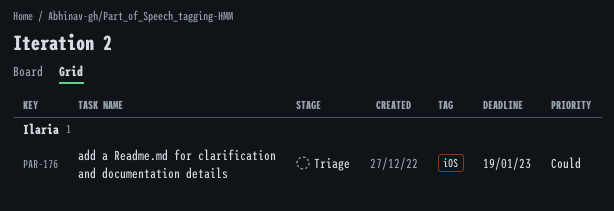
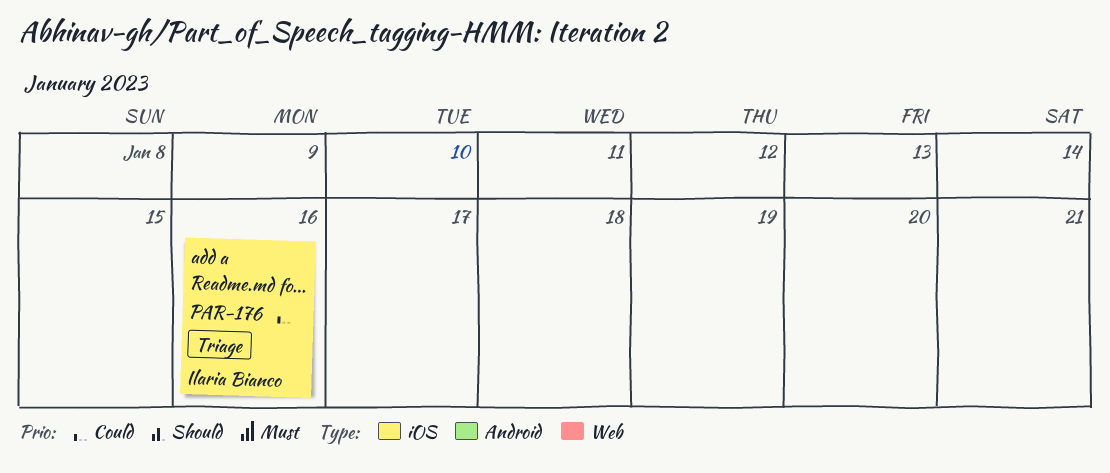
PAR-176, due: Jan 19 -> Jan 16

